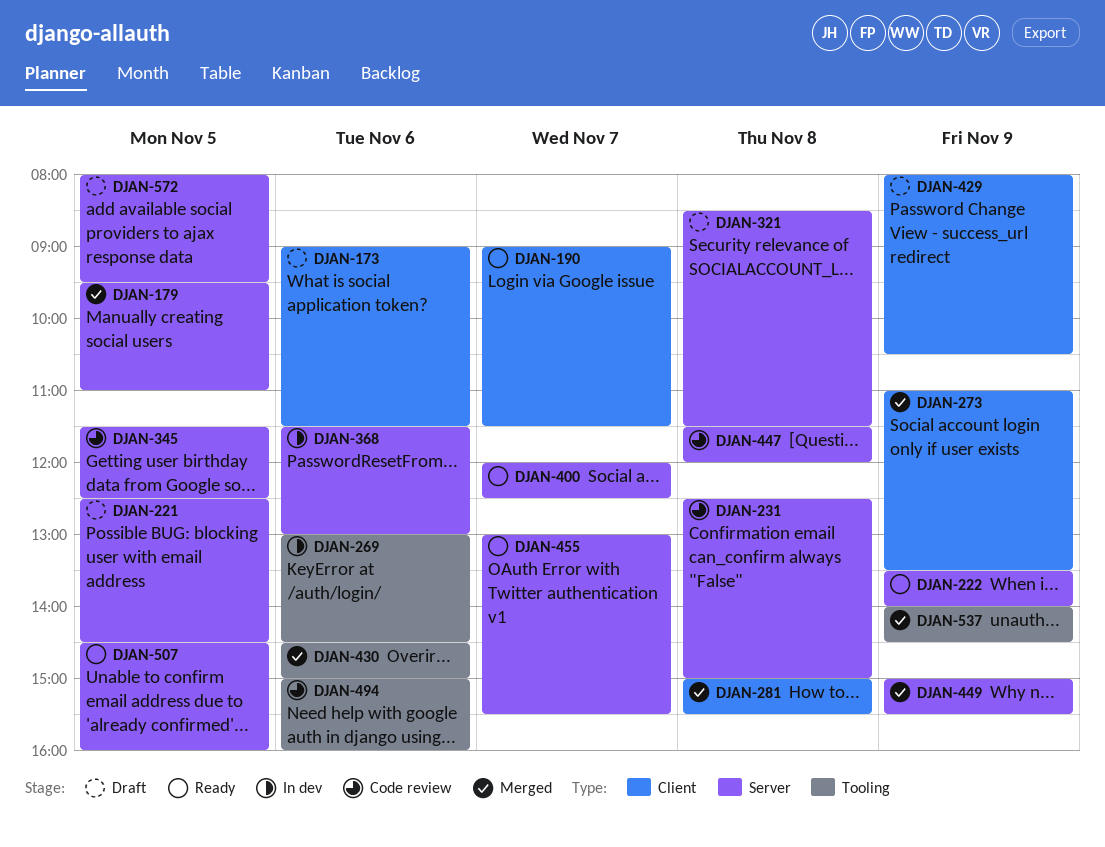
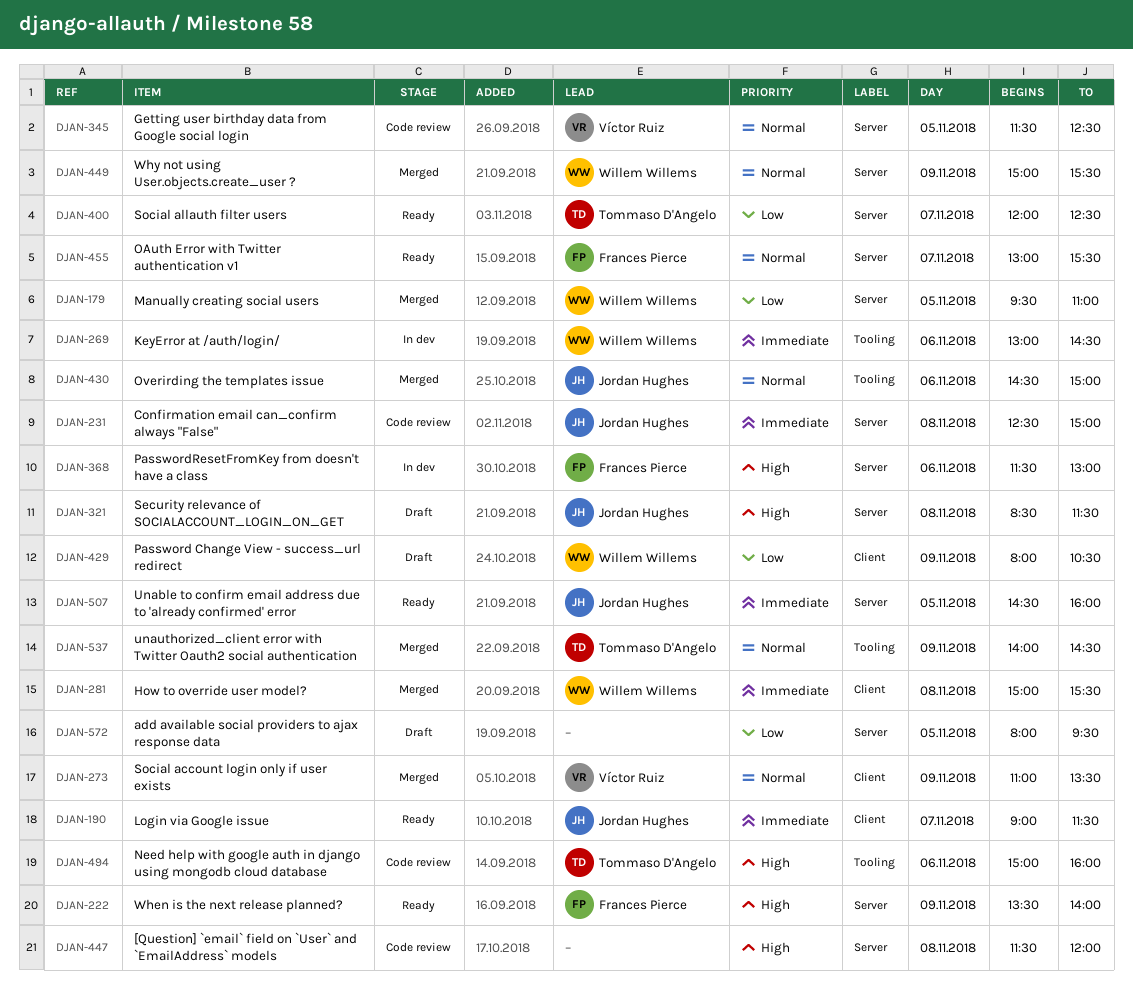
DJAN-173: present -> none
DJAN-221: present -> none

